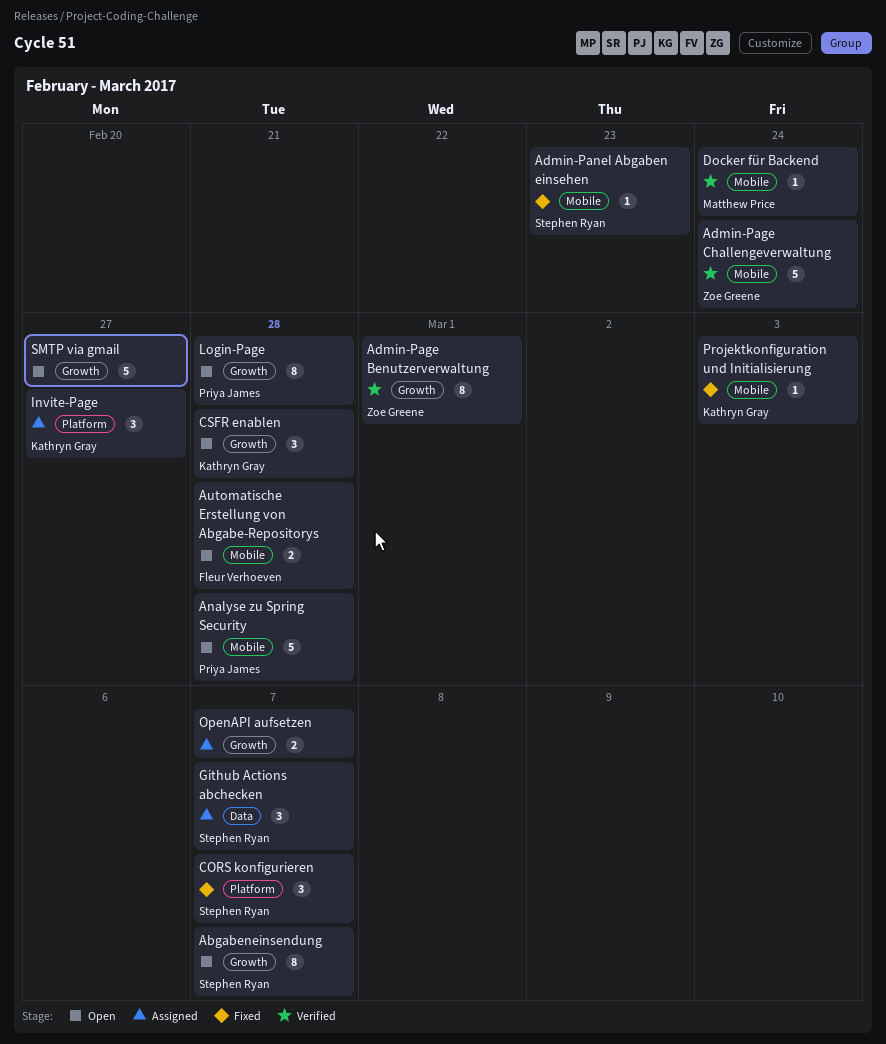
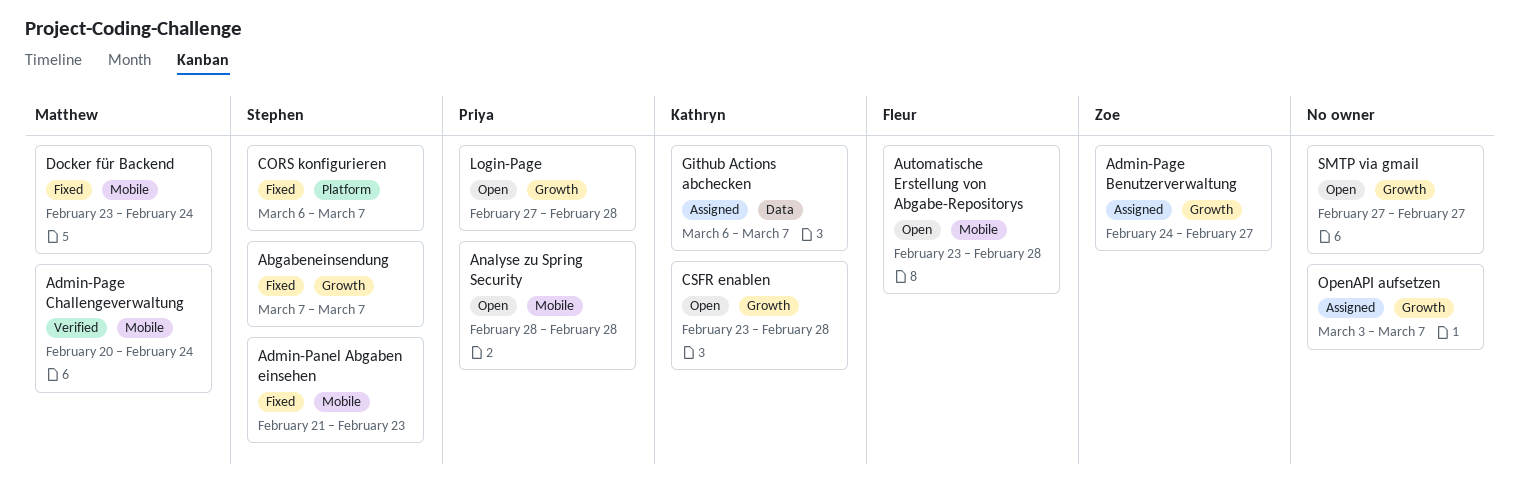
Abgabeneinsendung, status: Open -> Fixed
Admin-Page Benutzerverwaltung, status: Verified -> Assigned
Admin-Page Benutzerverwaltung, due: Mar 1 -> Feb 27
Admin-Page Challengeverwaltung, owner: Zoe Greene -> Matthew Price
Docker für Backend, status: Verified -> Fixed
Github Actions abchecken, owner: Stephen Ryan -> Kathryn Gray
Invite-Page: present -> none
Projektkonfiguration und Initialisierung: present -> none

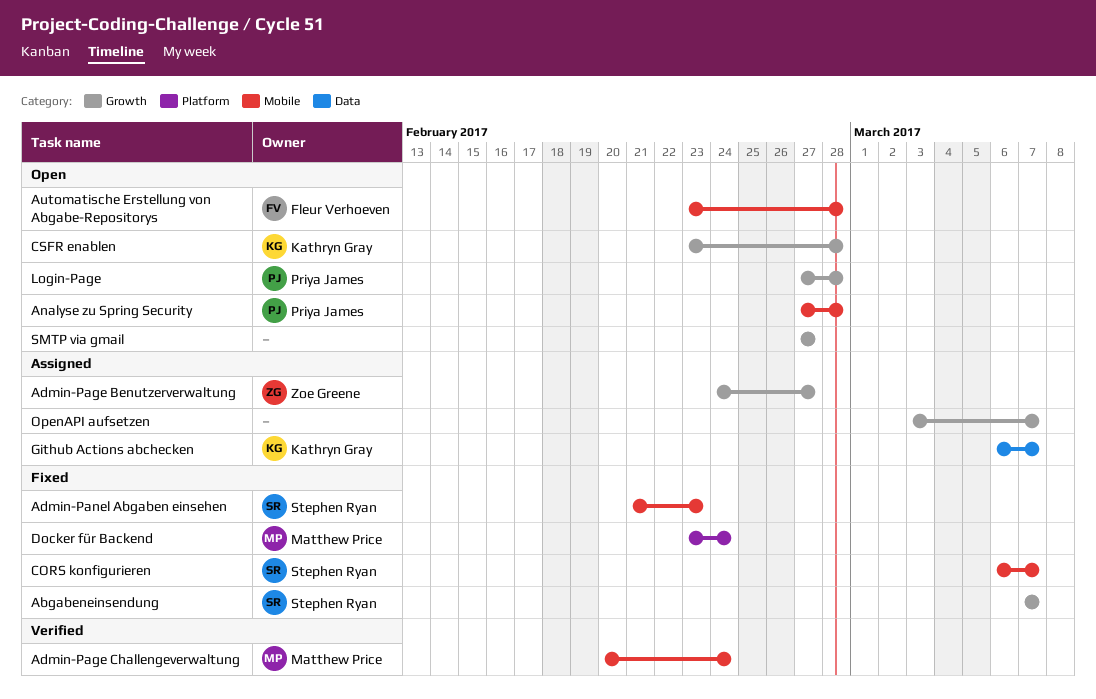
Analyse zu Spring Security, start: Feb 28 -> Feb 27
CORS konfigurieren, label: Platform -> Mobile
Docker für Backend, label: Mobile -> Platform

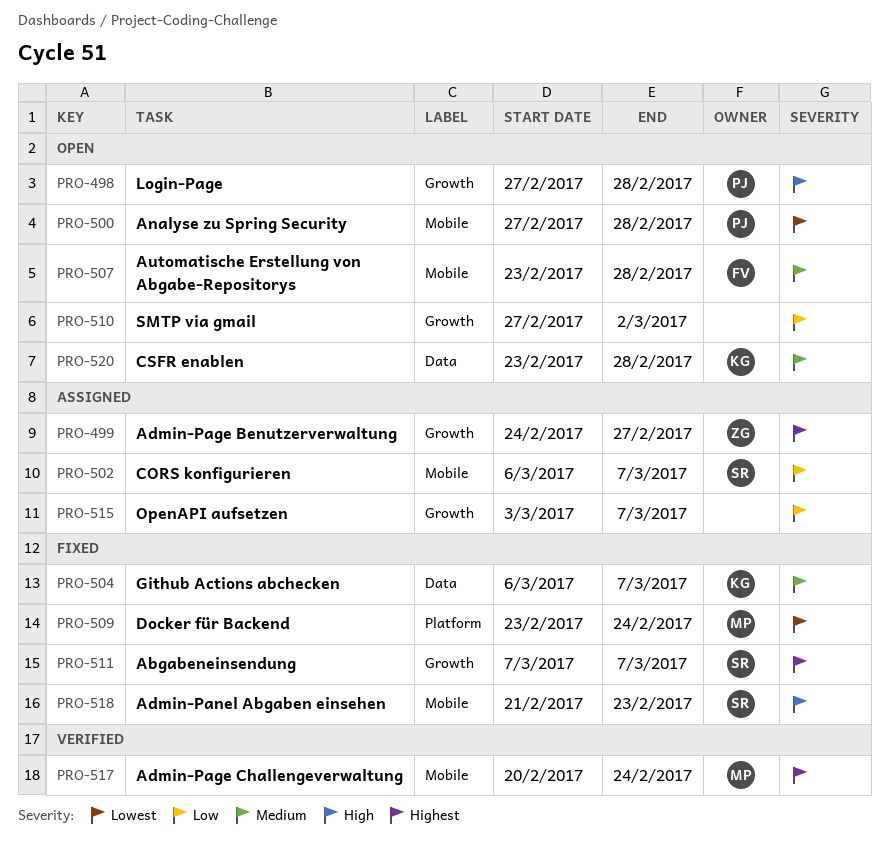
CORS konfigurieren, status: Fixed -> Assigned
CSFR enablen, label: Growth -> Data
Github Actions abchecken, status: Assigned -> Fixed
SMTP via gmail, due: Feb 27 -> Mar 2

